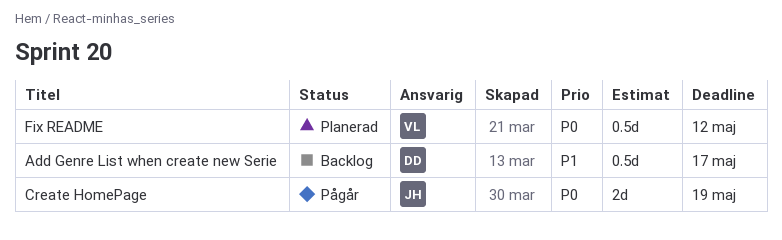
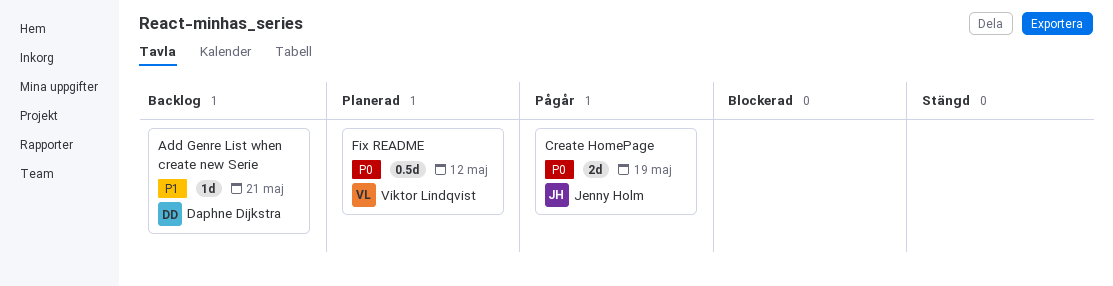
Add Genre List when create new Serie, estimate: 0.5d -> 1d
Add Genre List when create new Serie, due: May 17 -> May 21

